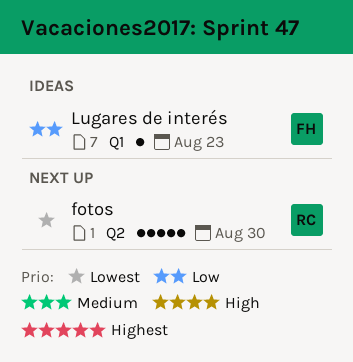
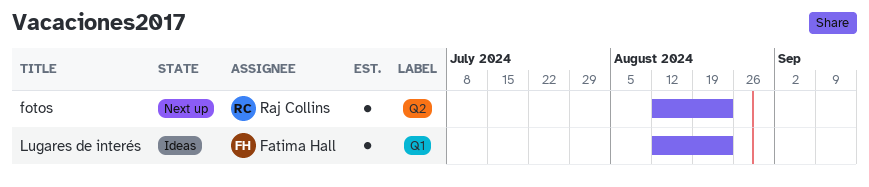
fotos, estimate: 5 -> 1
fotos, due: Aug 30 -> Aug 23

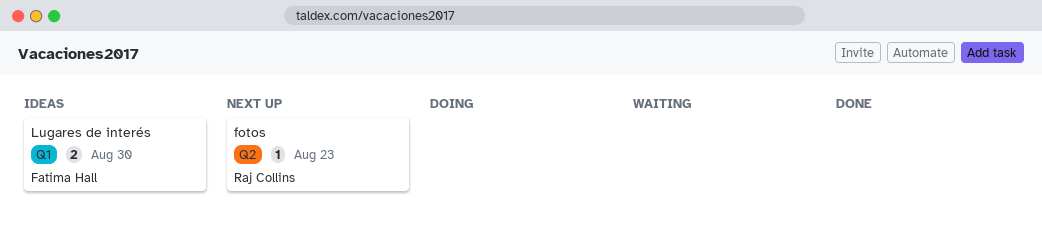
Lugares de interés, estimate: 1 -> 2
Lugares de interés, due: Aug 23 -> Aug 30

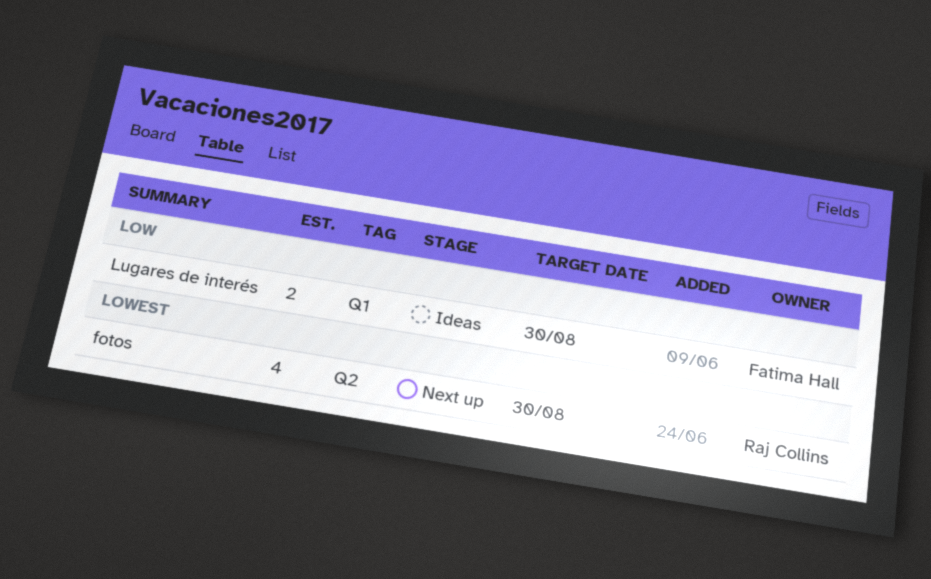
fotos, estimate: 1 -> 4
fotos, due: Aug 23 -> Aug 30

